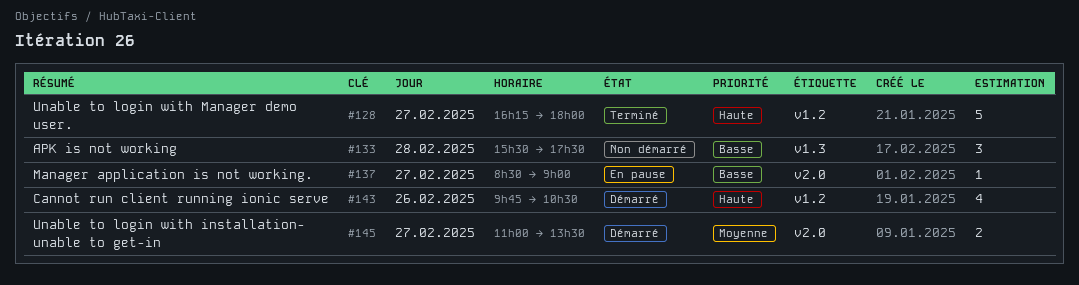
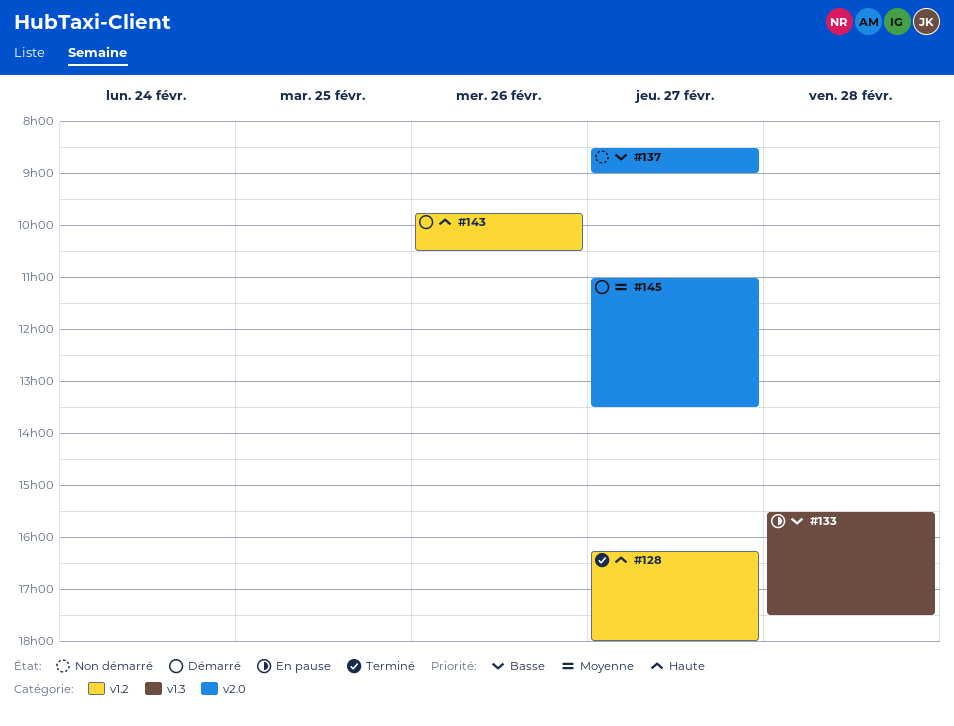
#133, status: Non démarré -> En pause
#137, status: En pause -> Non démarré

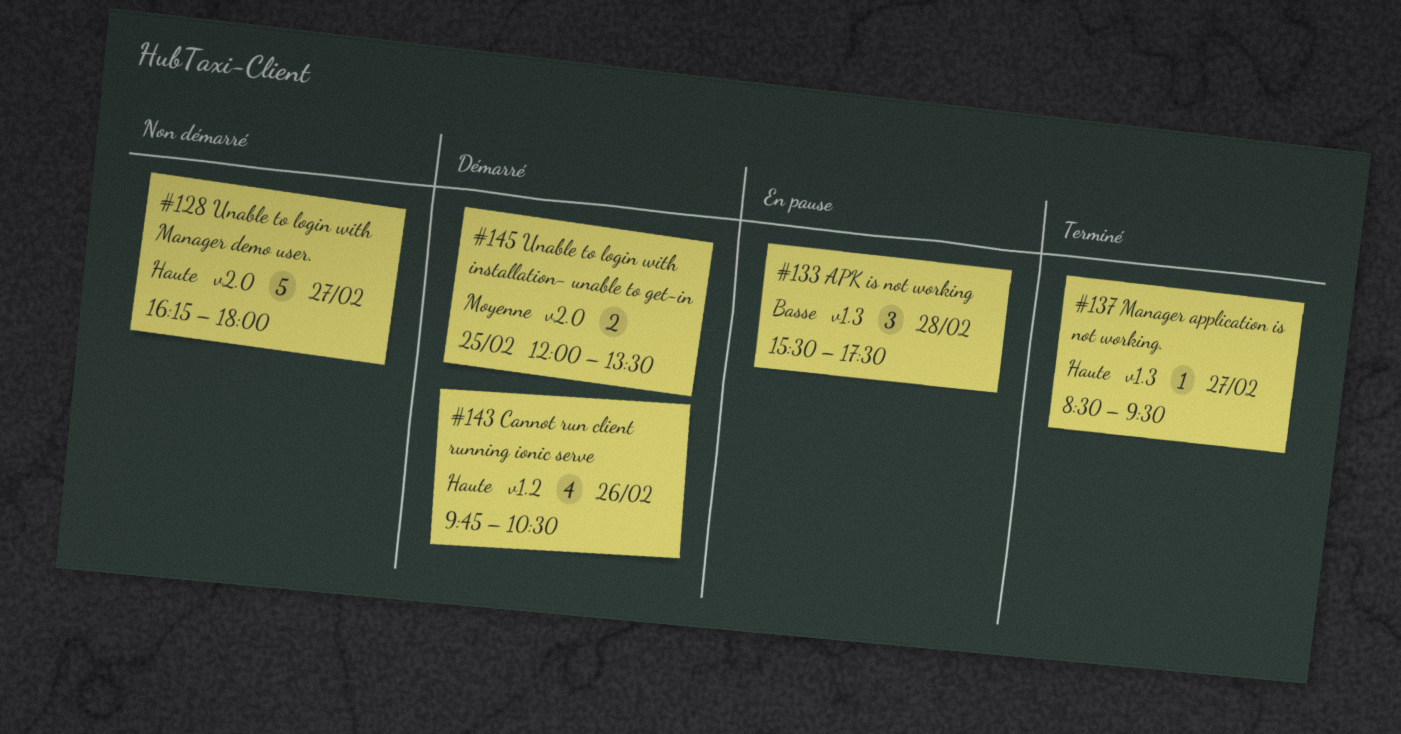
#128, status: Terminé -> Non démarré
#128, label: v1.2 -> v2.0
#137, status: Non démarré -> Terminé
#137, priority: Basse -> Haute
#137, label: v2.0 -> v1.3
#137, ends: 09:00 -> 09:30
#145, day: Feb 27 -> Feb 25
#145, begins: 11:00 -> 12:00

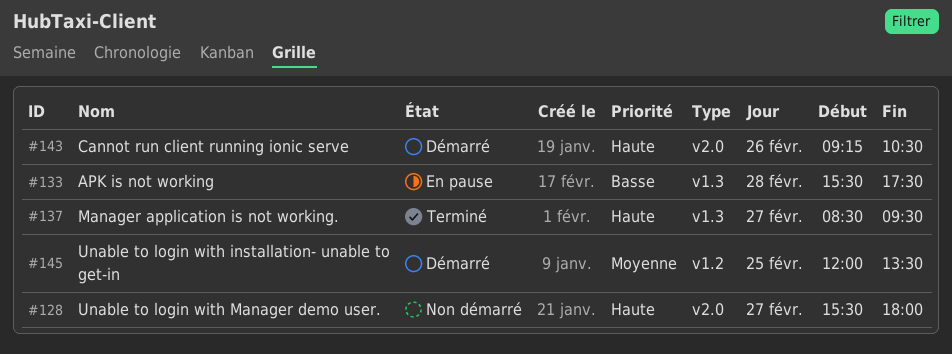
#128, begins: 16:15 -> 15:30
#143, label: v1.2 -> v2.0
#143, begins: 09:45 -> 09:15
#145, label: v2.0 -> v1.2

